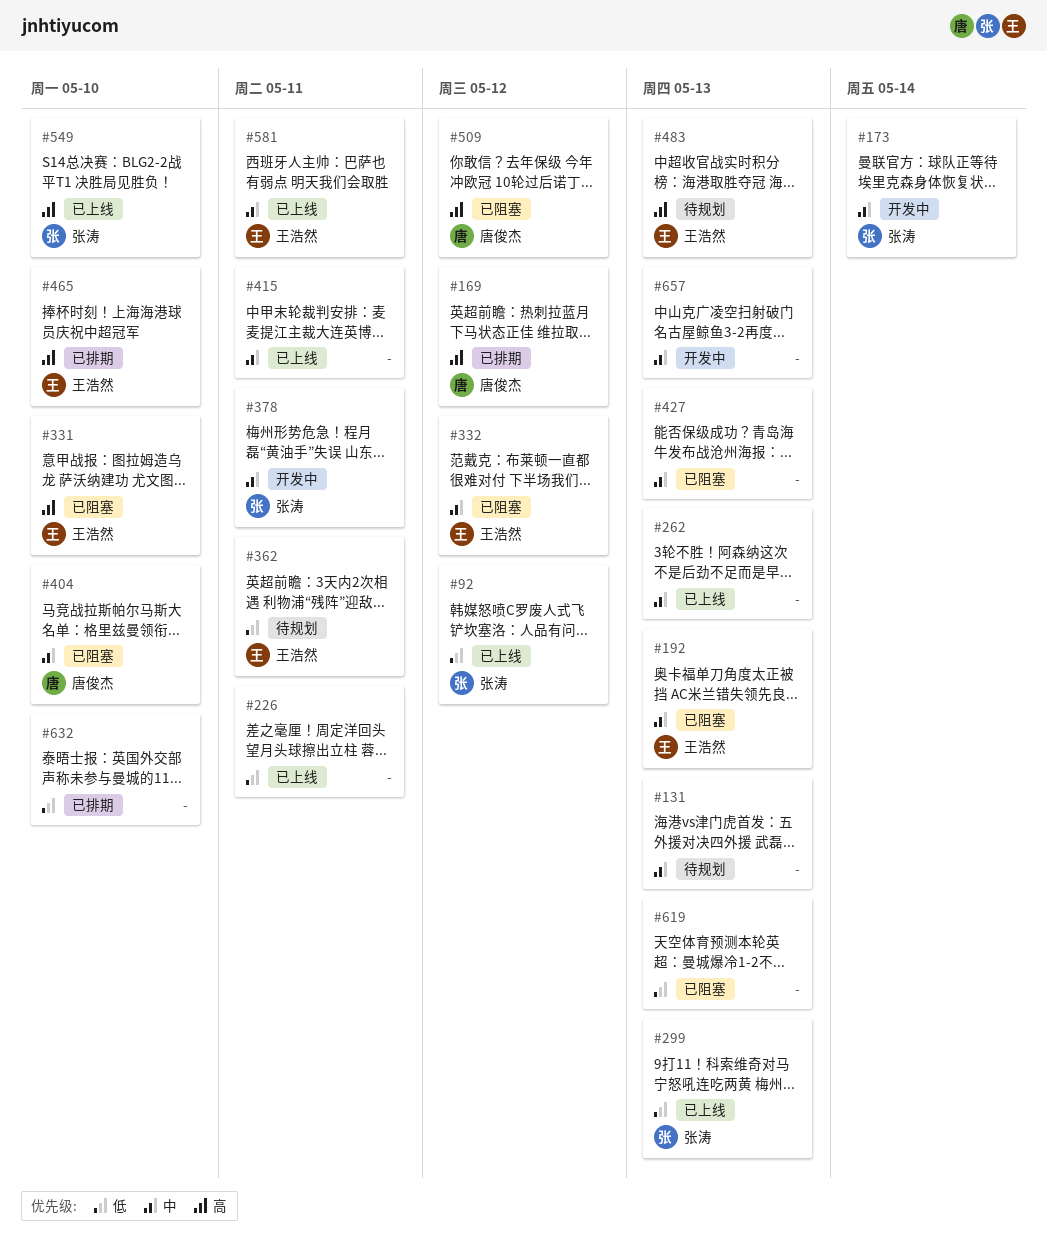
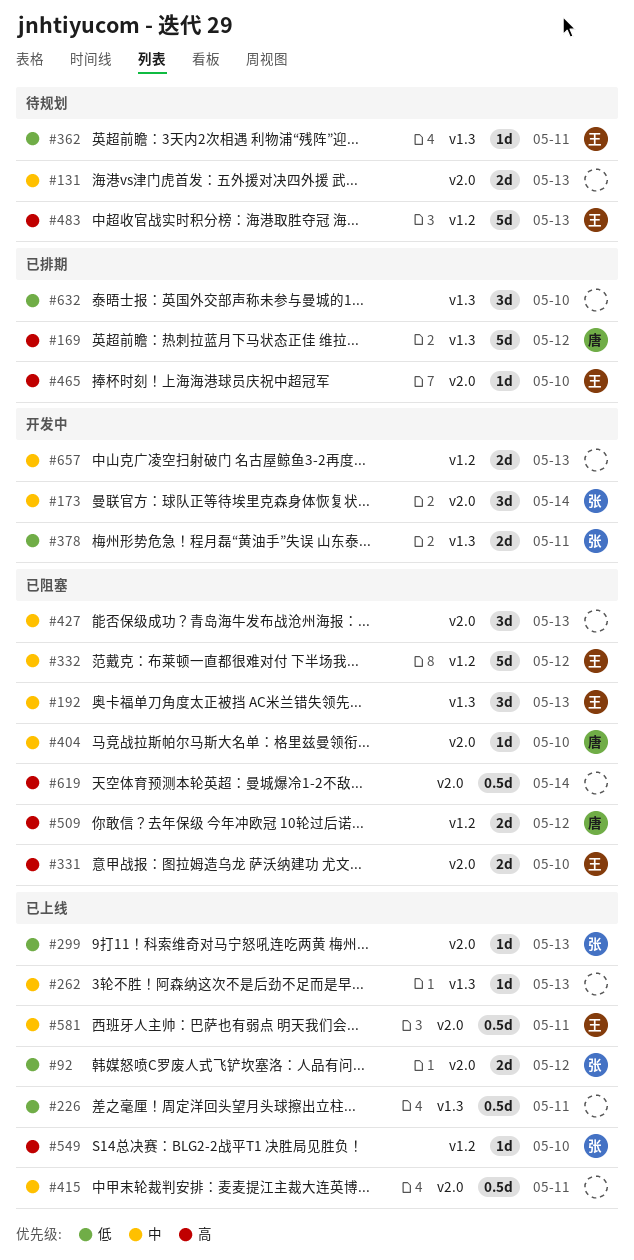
#378, priority: 中 -> 低
#619, priority: 低 -> 高
#619, due: May 13 -> May 14

